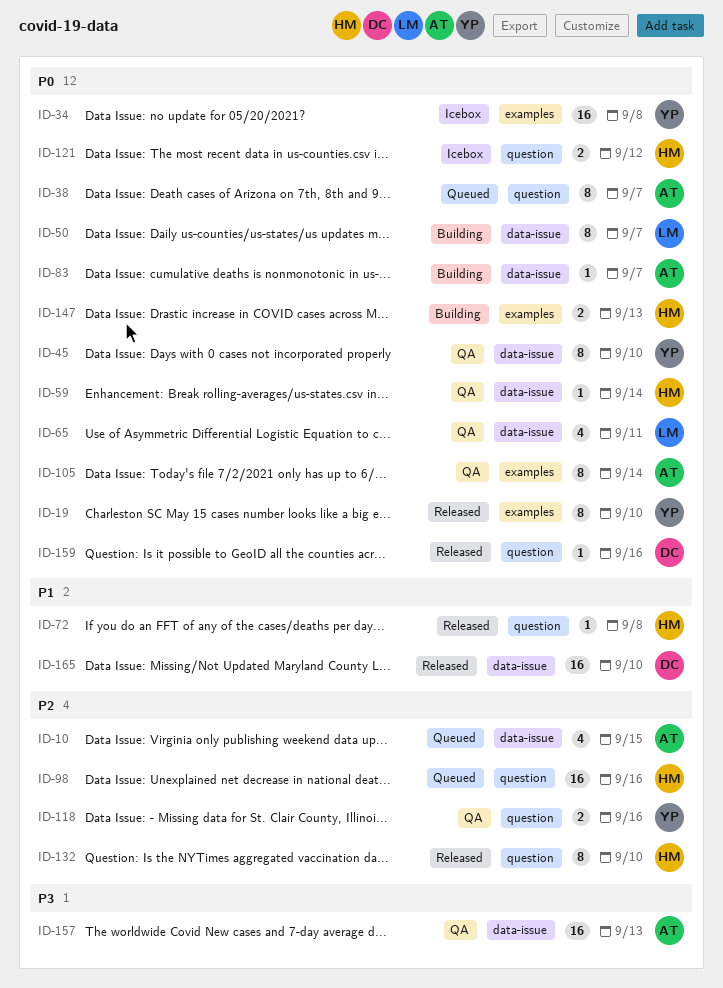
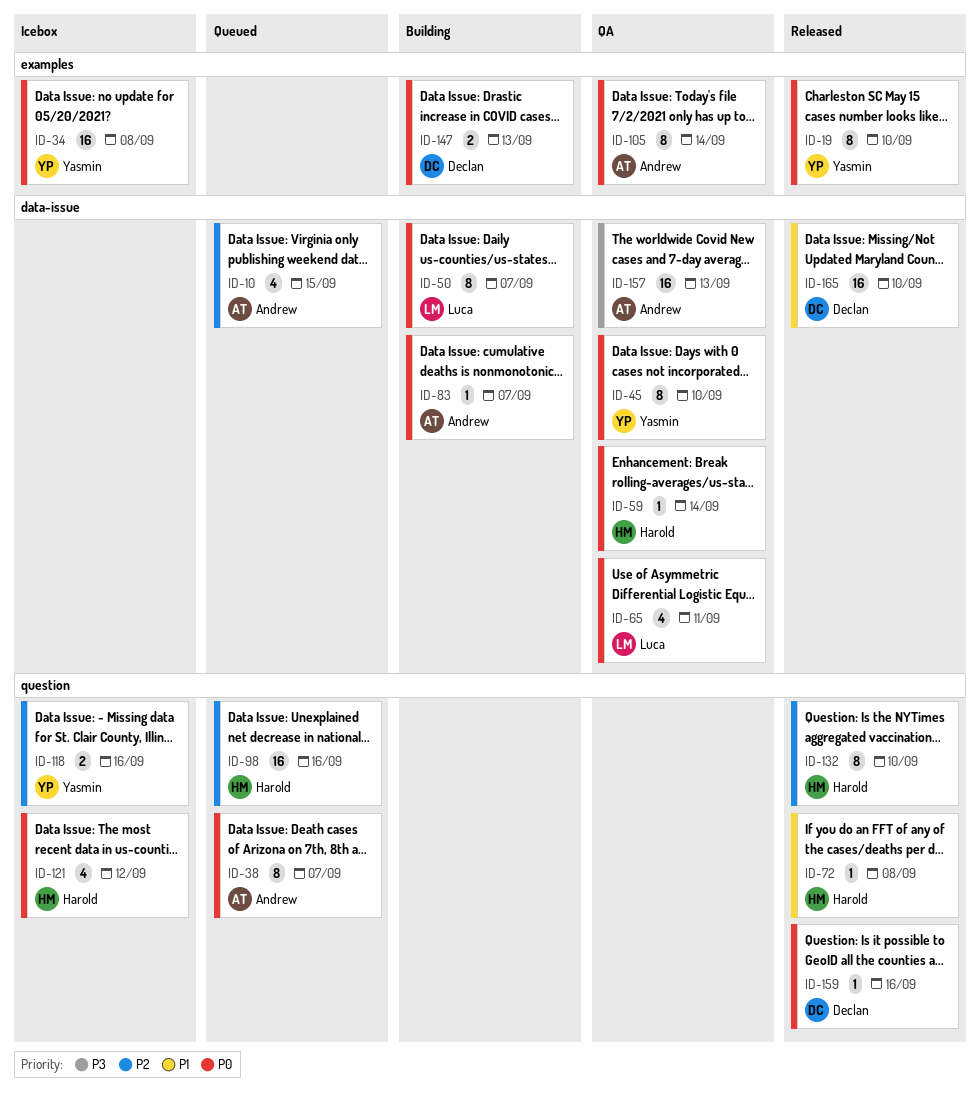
ID-118, status: QA -> Icebox
ID-121, estimate: 2 -> 4
ID-147, owner: Harold -> Declan

